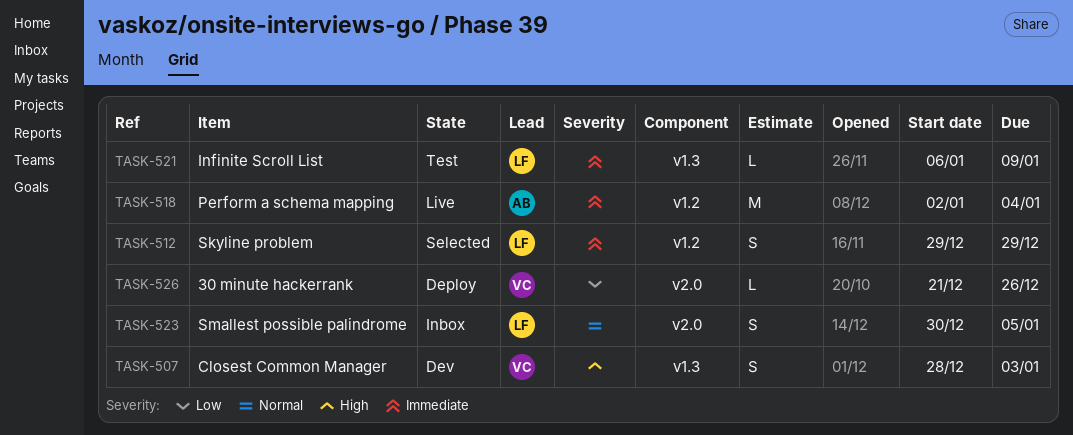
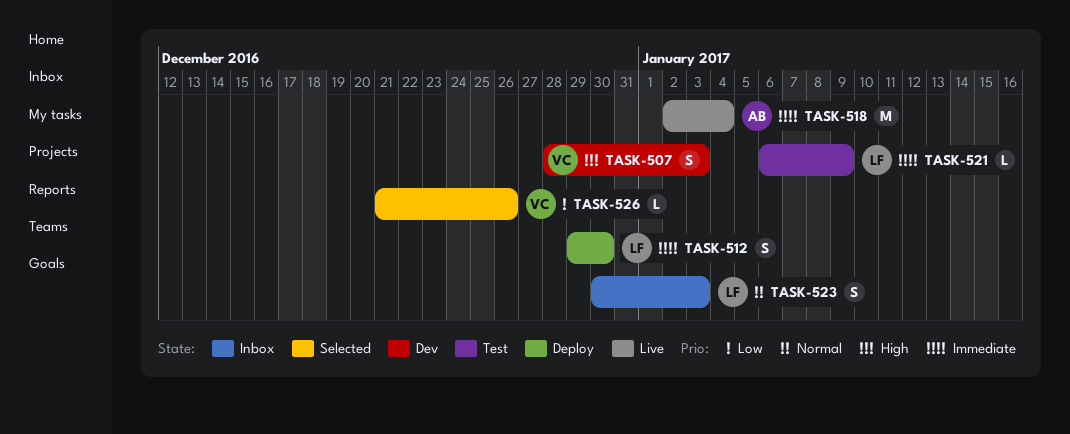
TASK-512, status: Selected -> Deploy
TASK-512, due: Dec 29 -> Dec 30
TASK-523, due: Jan 5 -> Jan 3
TASK-526, status: Deploy -> Selected

